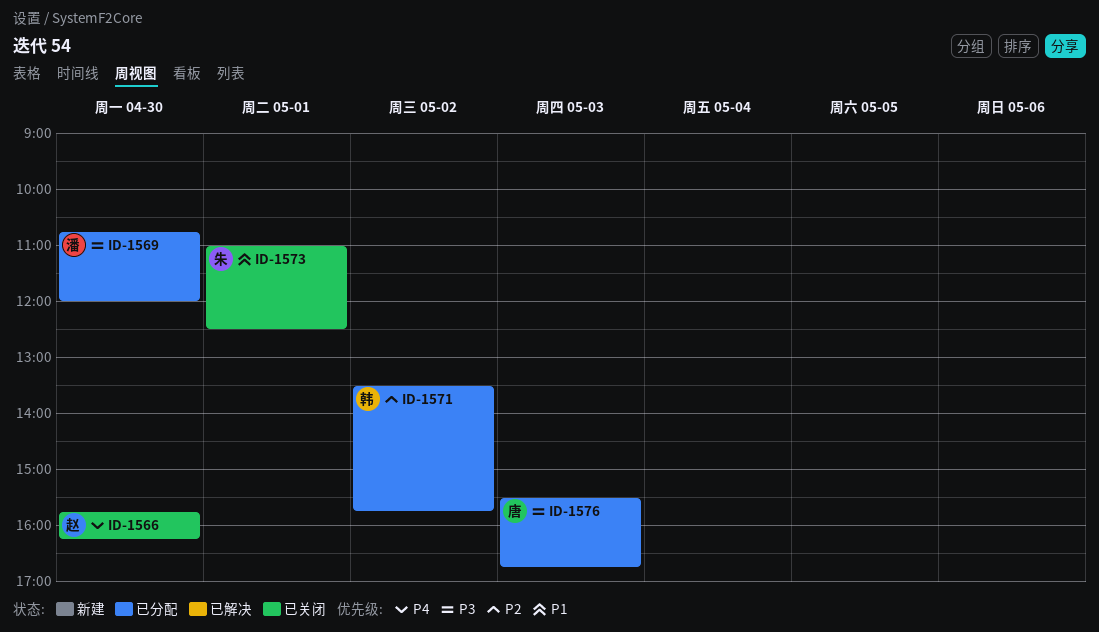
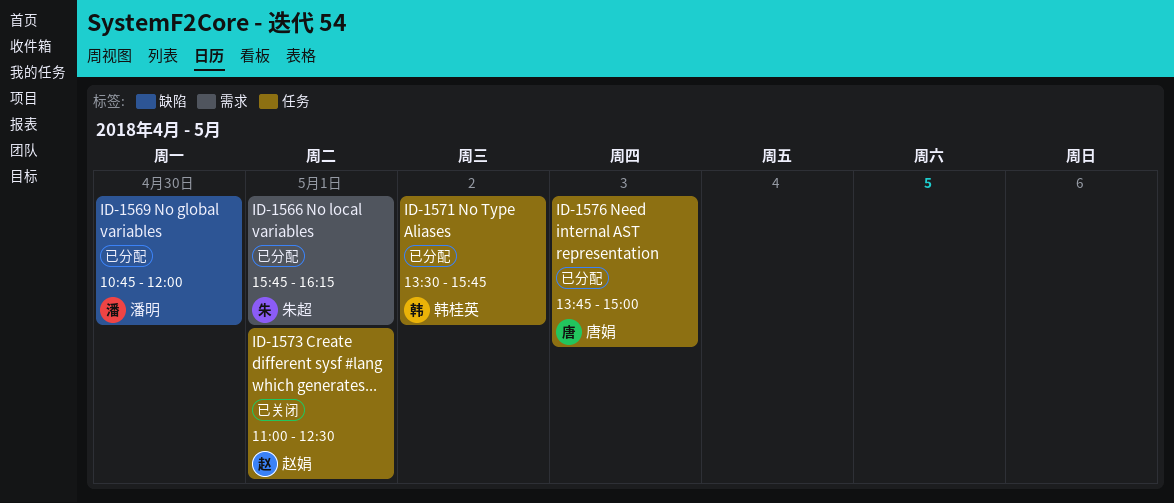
ID-1566, status: 已关闭 -> 已分配
ID-1566, owner: 赵娟 -> 朱超
ID-1566, day: Apr 30 -> May 1
ID-1573, owner: 朱超 -> 赵娟
ID-1576, begins: 15:30 -> 13:45
ID-1576, ends: 16:45 -> 15:00

